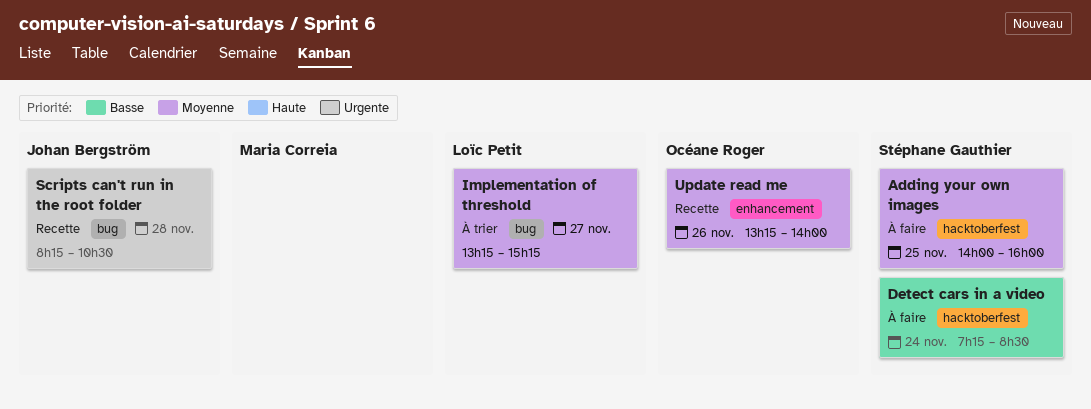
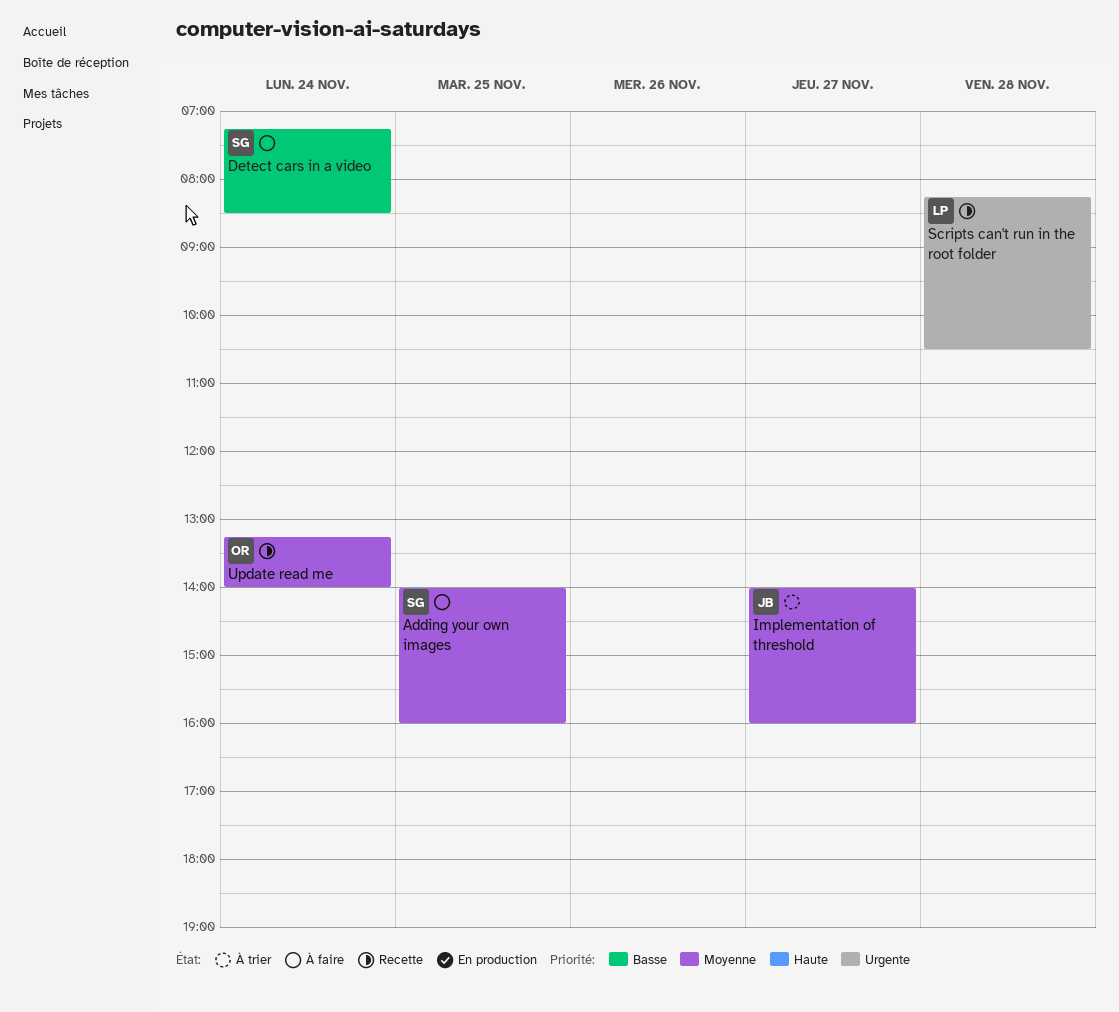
Implementation of threshold, owner: Loïc Petit -> Johan Bergström
Implementation of threshold, begins: 13:15 -> 14:00
Implementation of threshold, ends: 15:15 -> 16:00
Scripts can't run in the root folder, owner: Johan Bergström -> Loïc Petit
Update read me, day: Nov 26 -> Nov 24

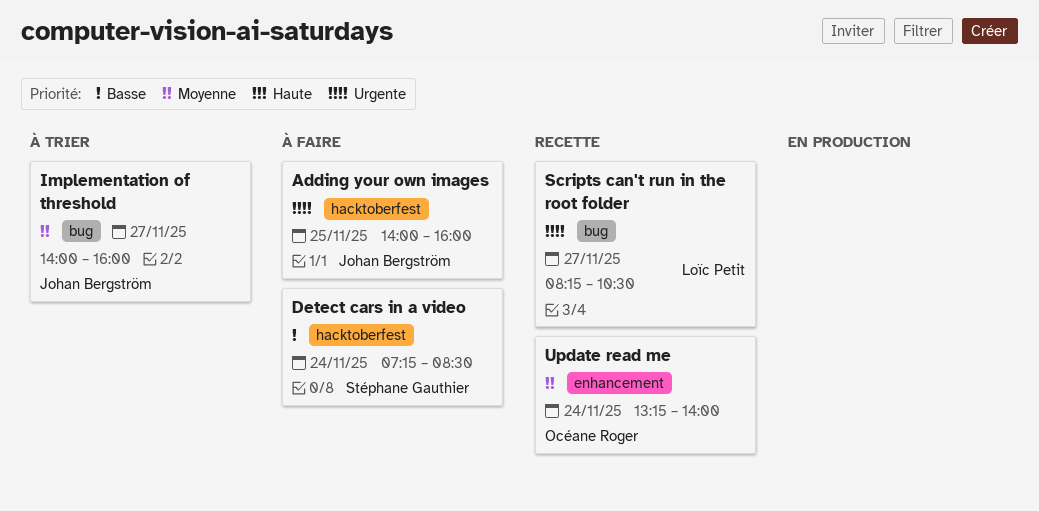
Adding your own images, owner: Stéphane Gauthier -> Johan Bergström
Adding your own images, priority: Moyenne -> Urgente
Scripts can't run in the root folder, day: Nov 28 -> Nov 27

